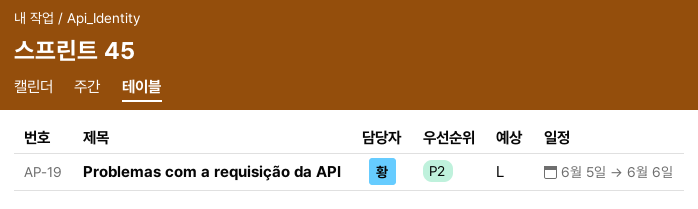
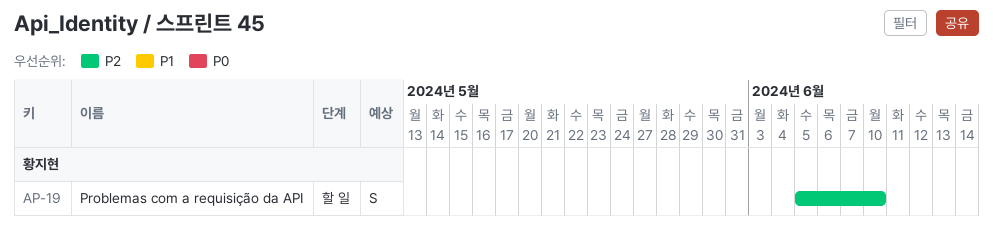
AP-19, estimate: L -> S
AP-19, due: Jun 6 -> Jun 10

